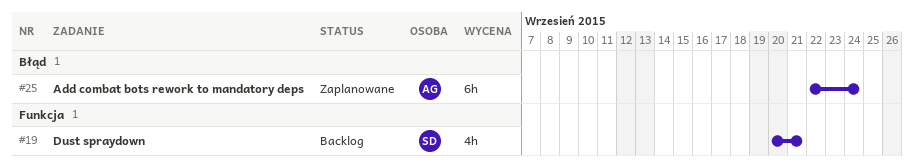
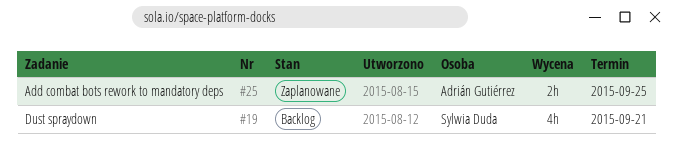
#25, estimate: 6h -> 2h
#25, due: Sep 24 -> Sep 25

